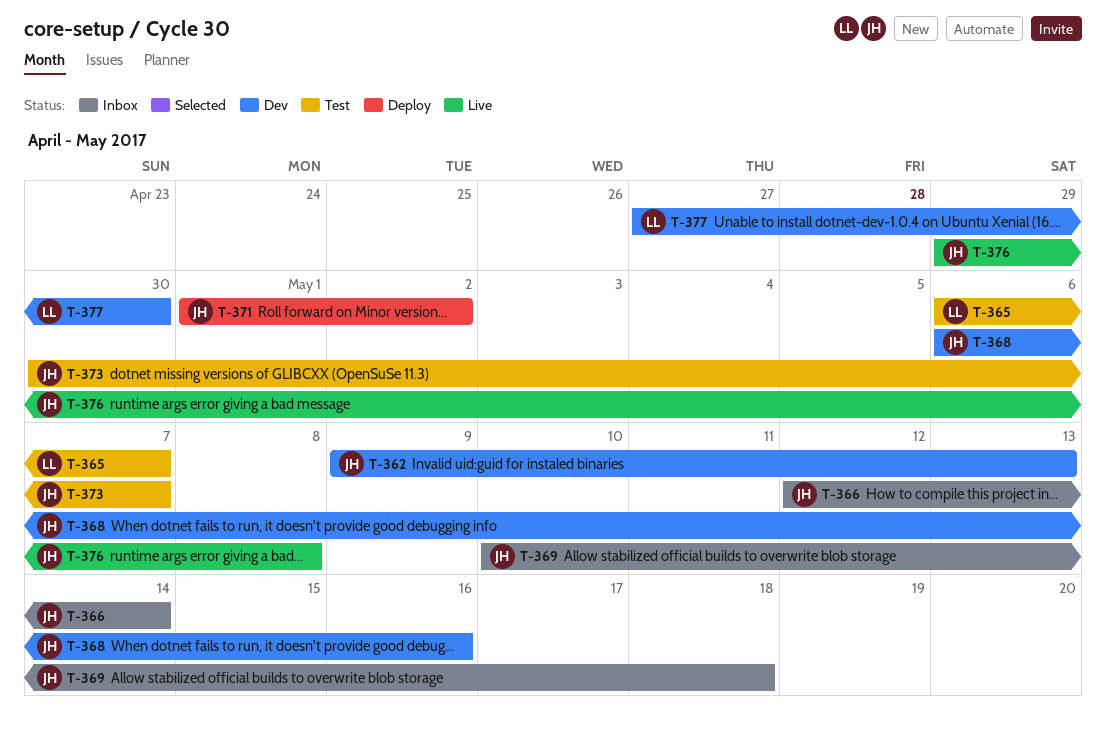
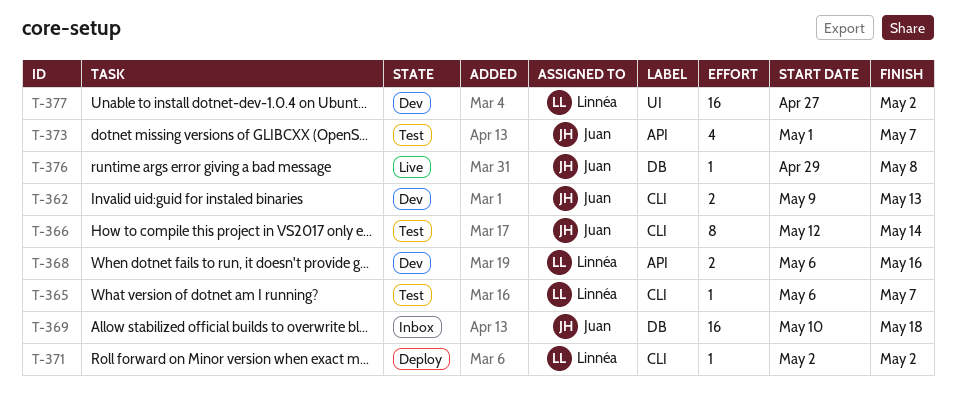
T-366, status: Inbox -> Test
T-368, owner: Juan -> Linnéa
T-371, owner: Juan -> Linnéa
T-371, start: May 1 -> May 2
T-373, start: Apr 30 -> May 1
T-377, due: Apr 30 -> May 2

